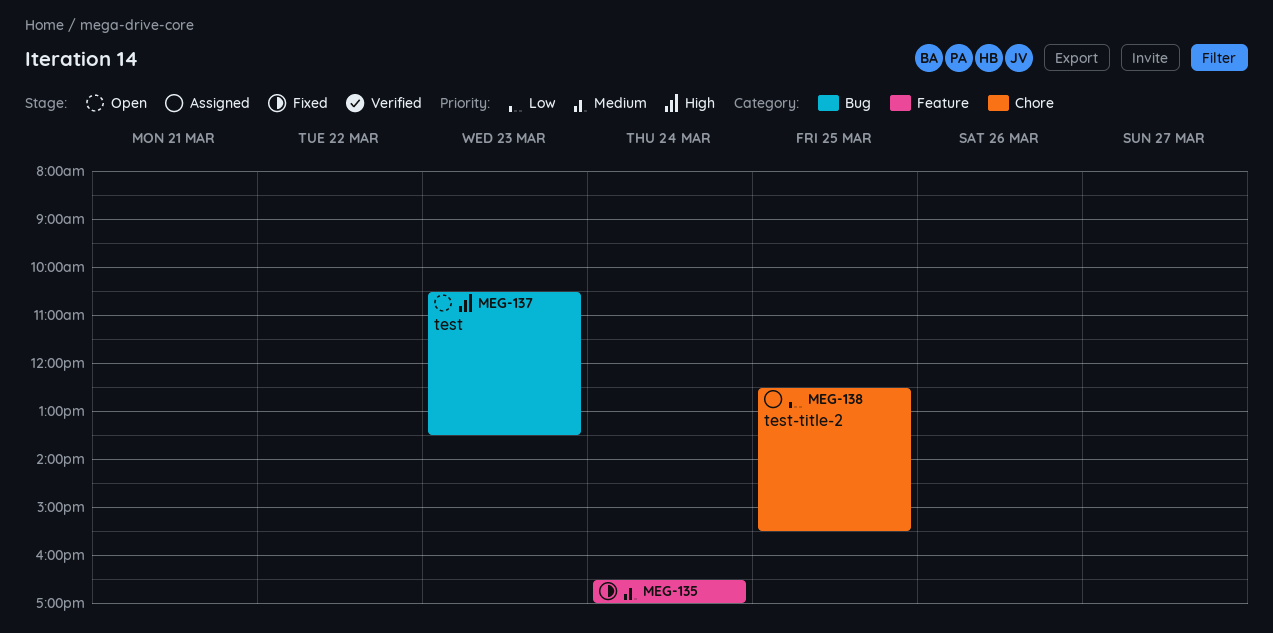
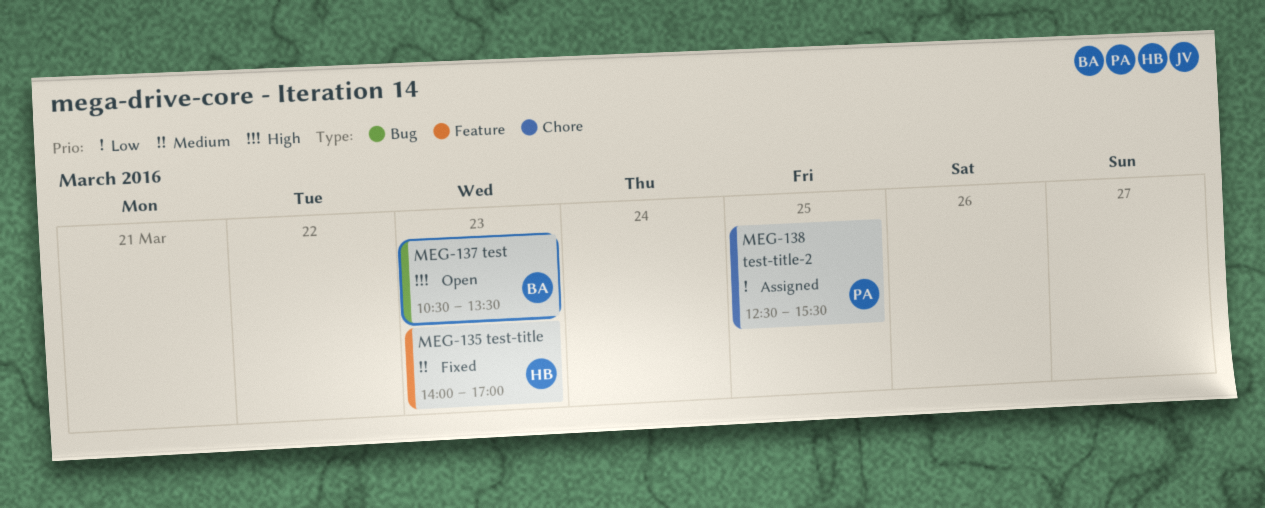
MEG-135, day: Mar 24 -> Mar 23
MEG-135, begins: 16:30 -> 14:00

